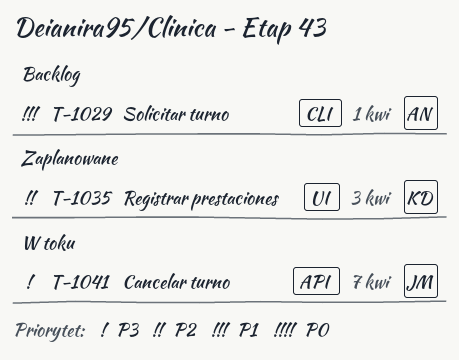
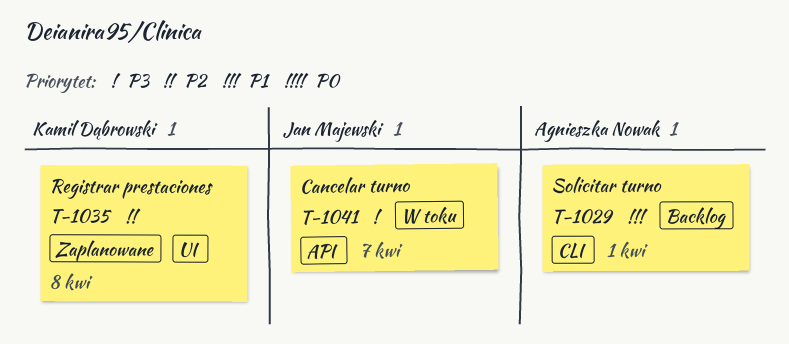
T-1035, due: Apr 3 -> Apr 8

